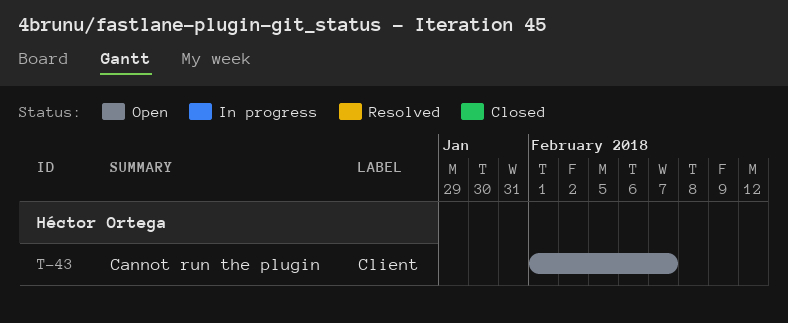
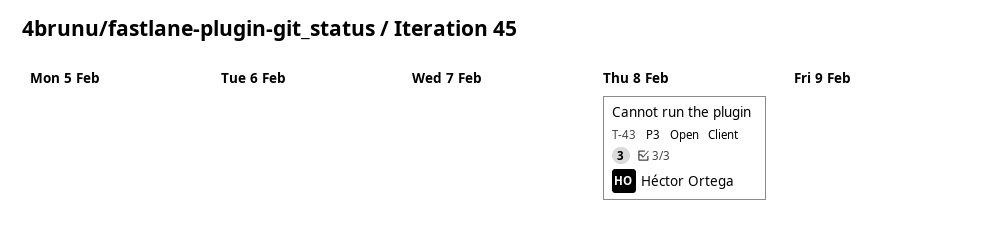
T-43, due: Feb 7 -> Feb 8

